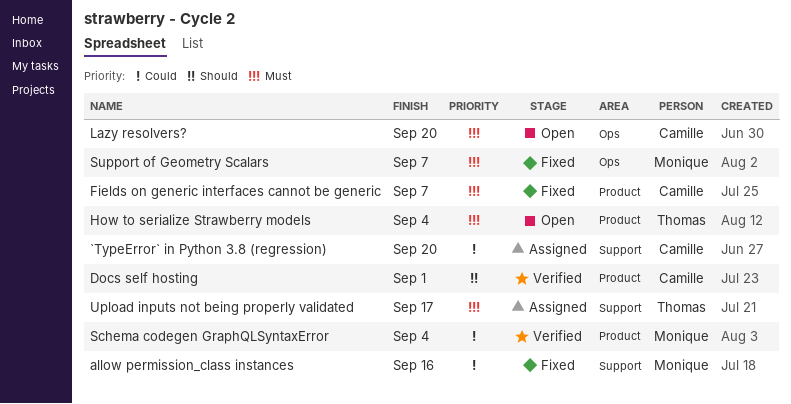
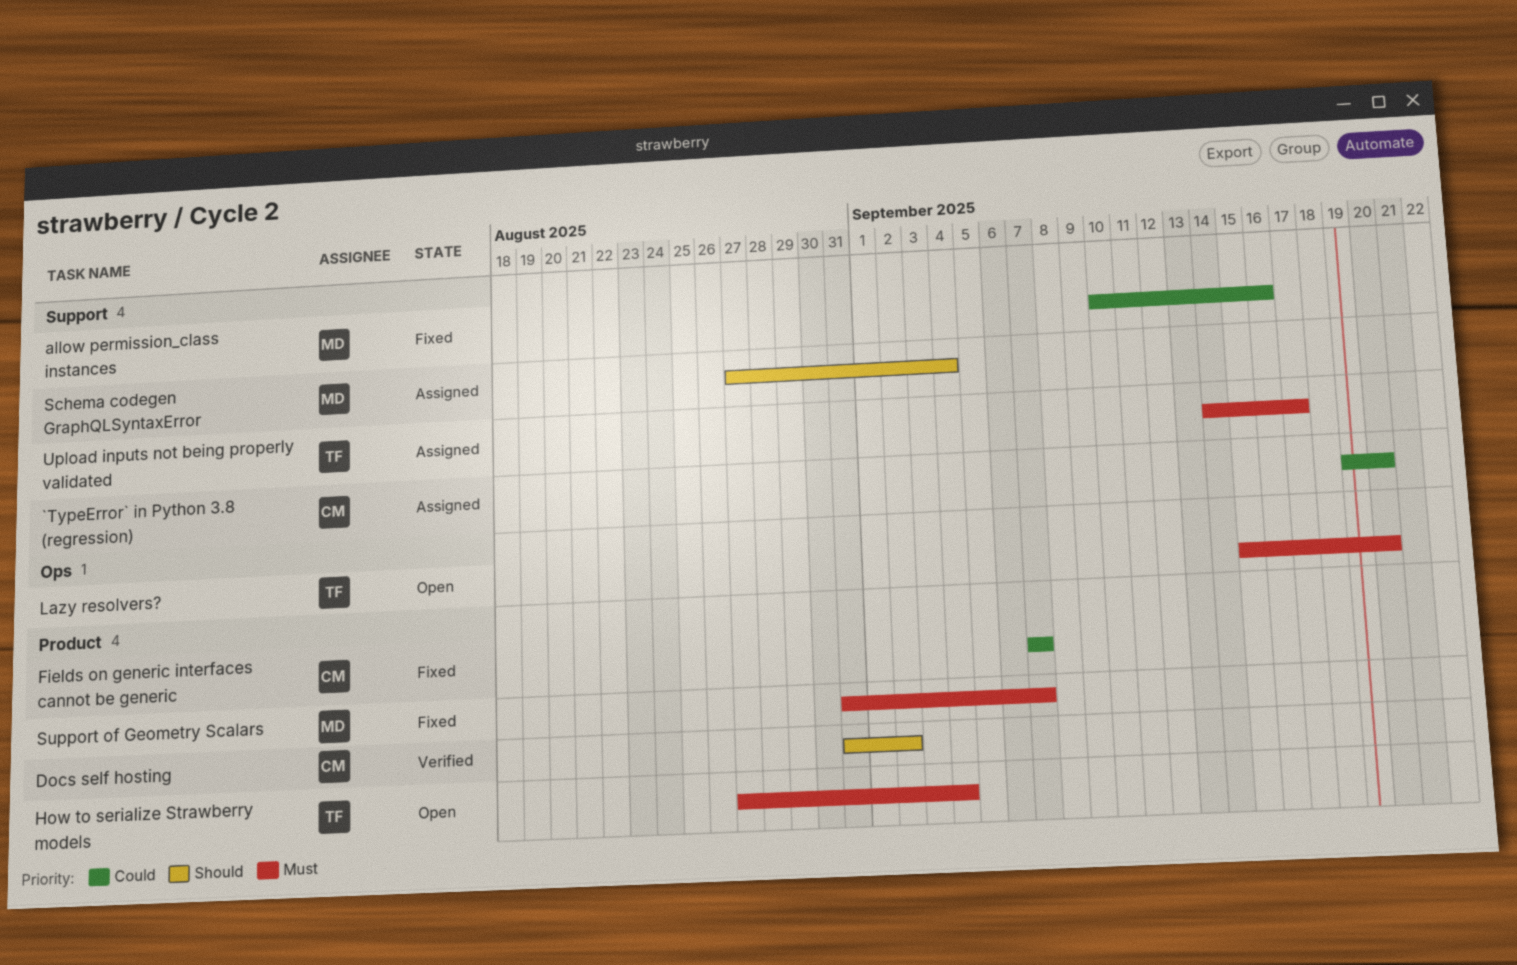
Docs self hosting, due: Sep 1 -> Sep 2
Fields on generic interfaces cannot be generic, priority: Must -> Could
Lazy resolvers?, owner: Camille -> Thomas
Schema codegen GraphQLSyntaxError, status: Verified -> Assigned
Schema codegen GraphQLSyntaxError, priority: Could -> Should
Schema codegen GraphQLSyntaxError, label: Product -> Support
Support of Geometry Scalars, label: Ops -> Product

